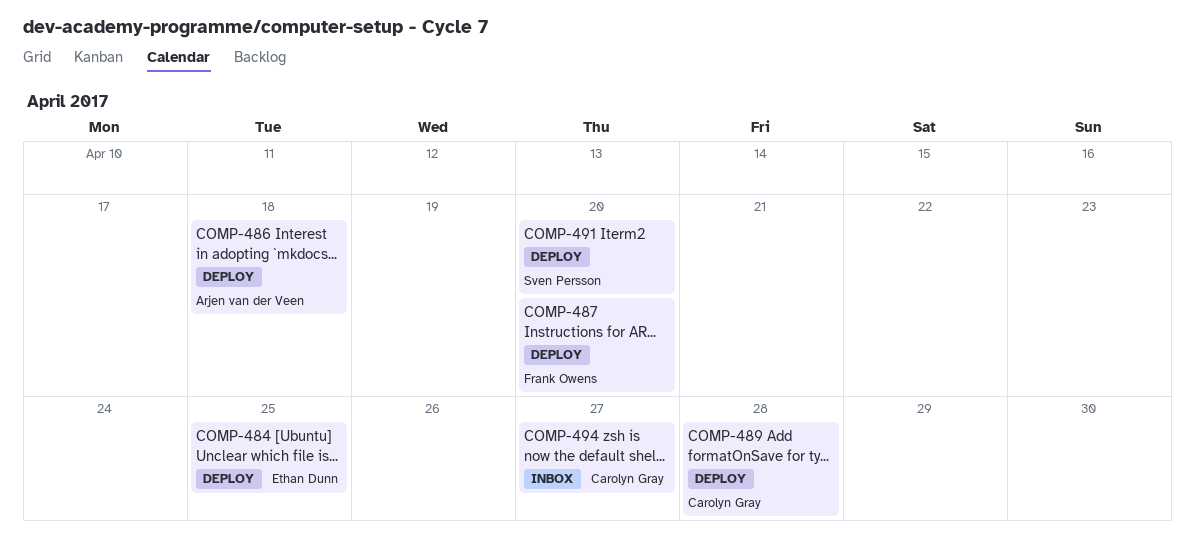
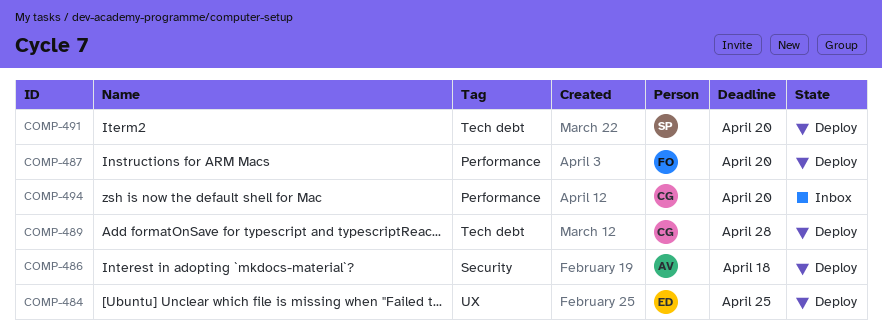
COMP-494, due: Apr 27 -> Apr 20

